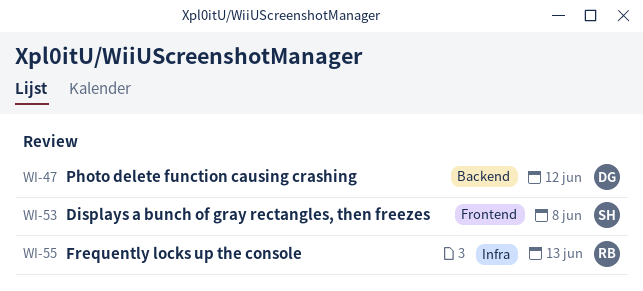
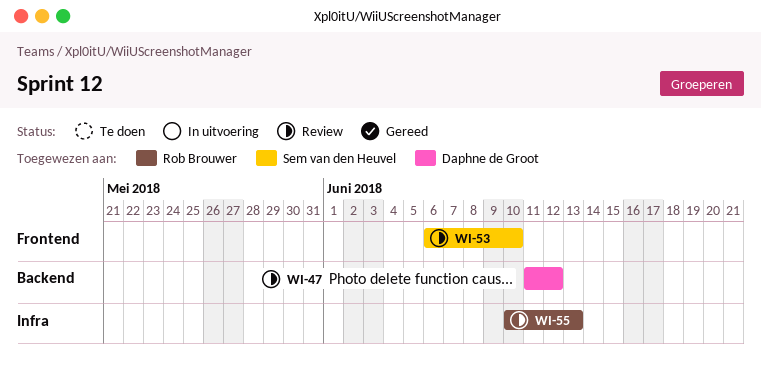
WI-53, due: Jun 8 -> Jun 10

